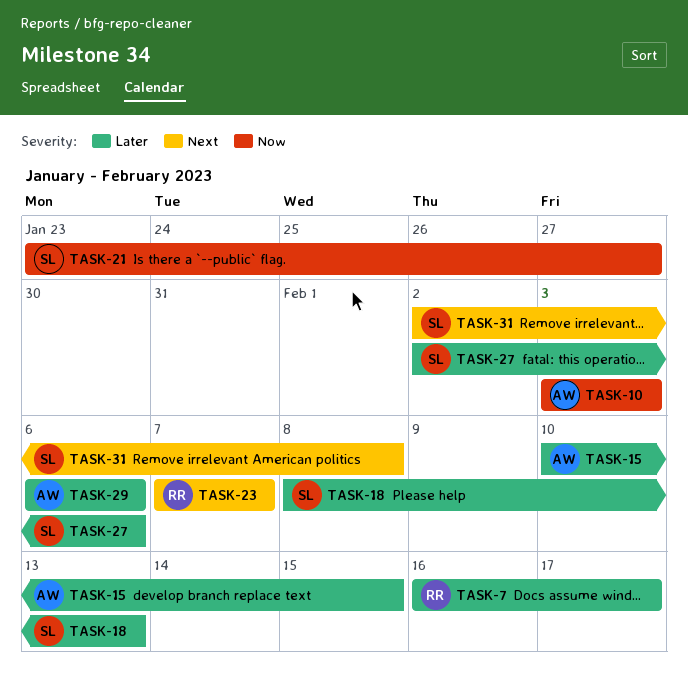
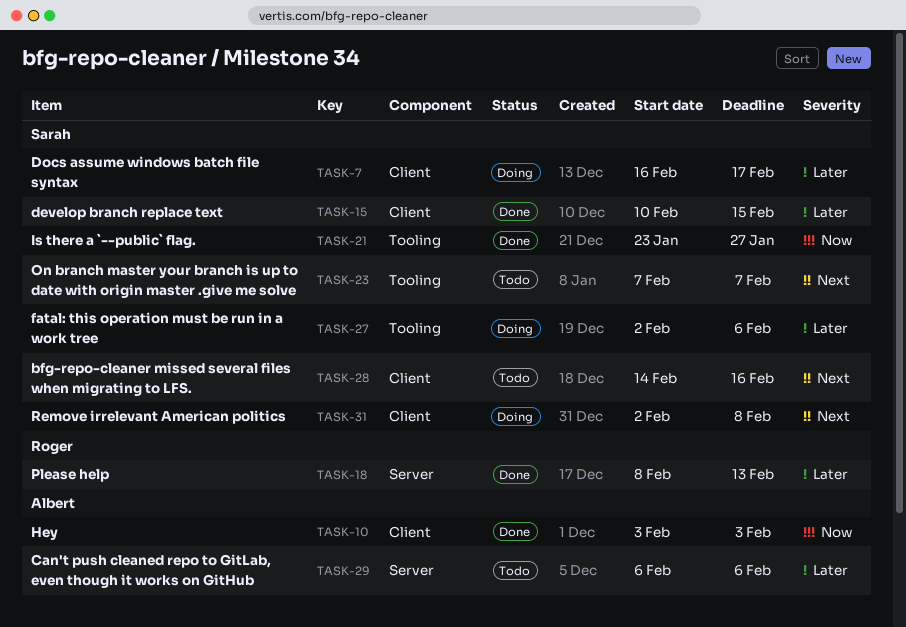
TASK-7, owner: Roger -> Sarah
TASK-15, owner: Albert -> Sarah
TASK-18, owner: Sarah -> Roger
TASK-23, owner: Roger -> Sarah
TASK-28: none -> present

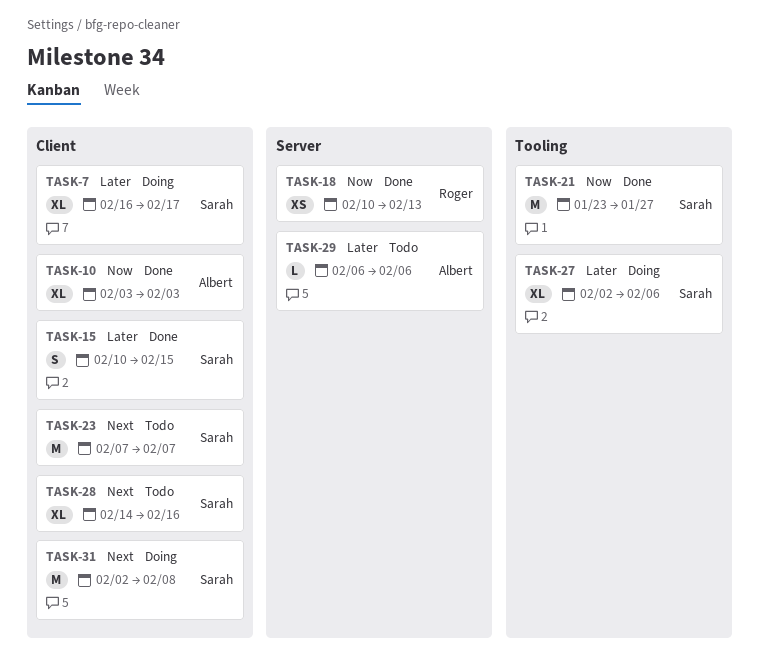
TASK-18, priority: Later -> Now
TASK-18, start: Feb 8 -> Feb 10
TASK-23, label: Tooling -> Client

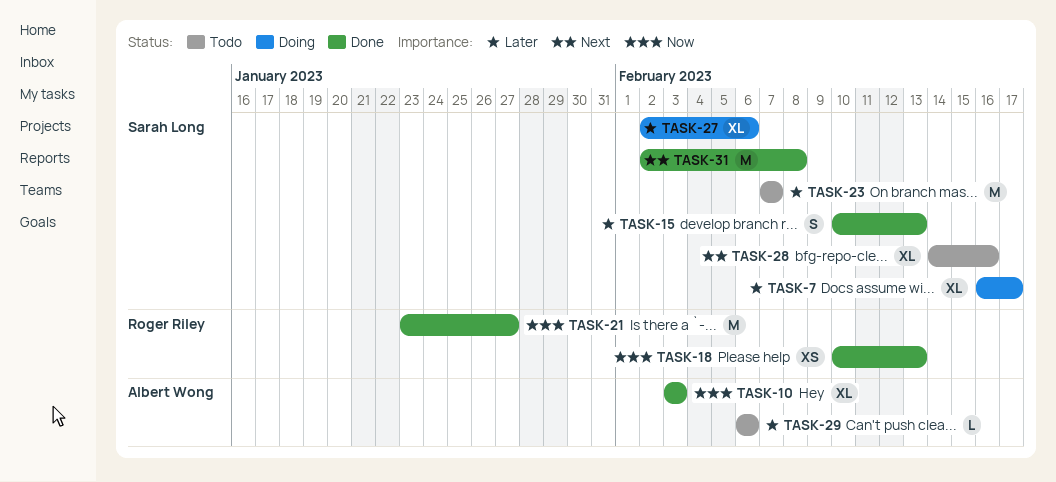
TASK-15, due: Feb 15 -> Feb 13
TASK-21, owner: Sarah Long -> Roger Riley
TASK-23, priority: Next -> Later
TASK-31, status: Doing -> Done

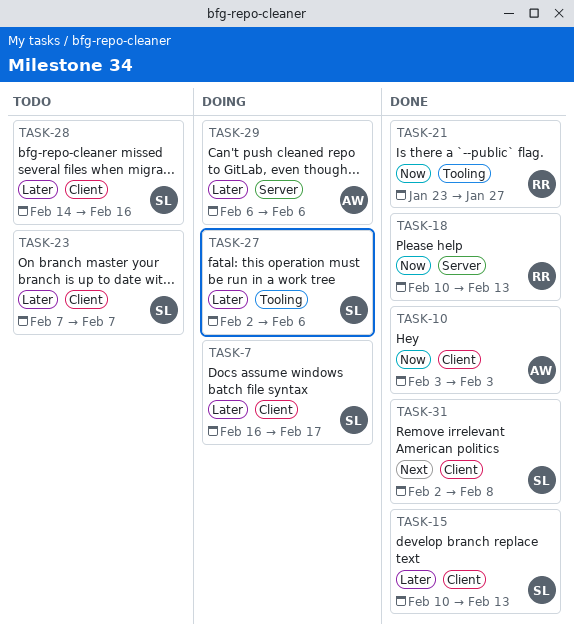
TASK-28, priority: Next -> Later
TASK-29, status: Todo -> Doing

